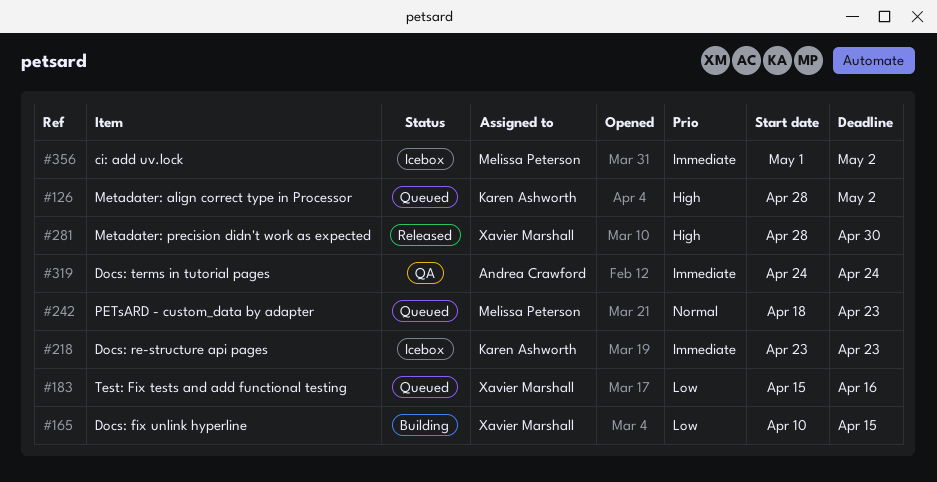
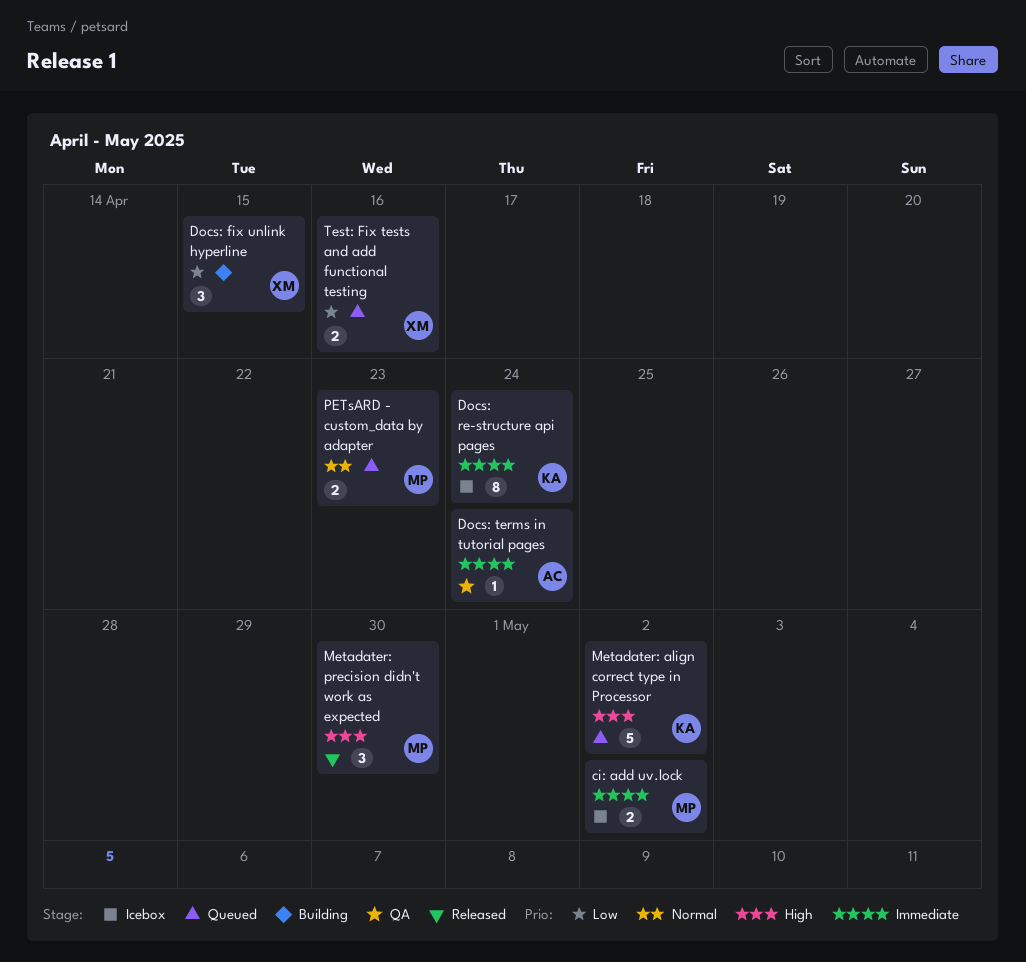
Docs: re-structure api pages, due: Apr 23 -> Apr 24
Metadater: precision didn't work as expected, owner: Xavier Marshall -> Melissa Peterson

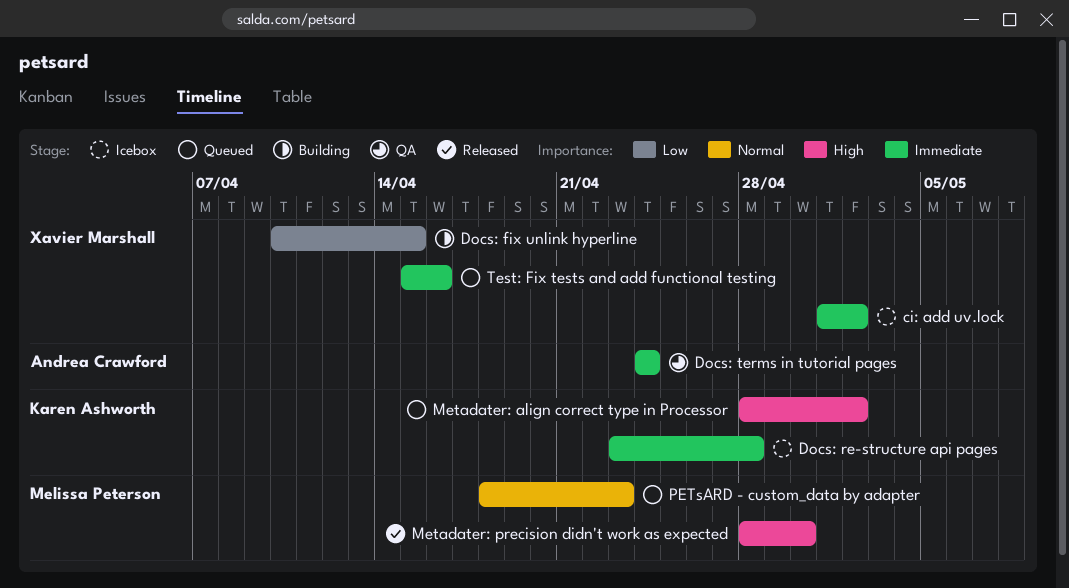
ci: add uv.lock, owner: Melissa Peterson -> Xavier Marshall
Docs: re-structure api pages, due: Apr 24 -> Apr 28
Test: Fix tests and add functional testing, priority: Low -> Immediate

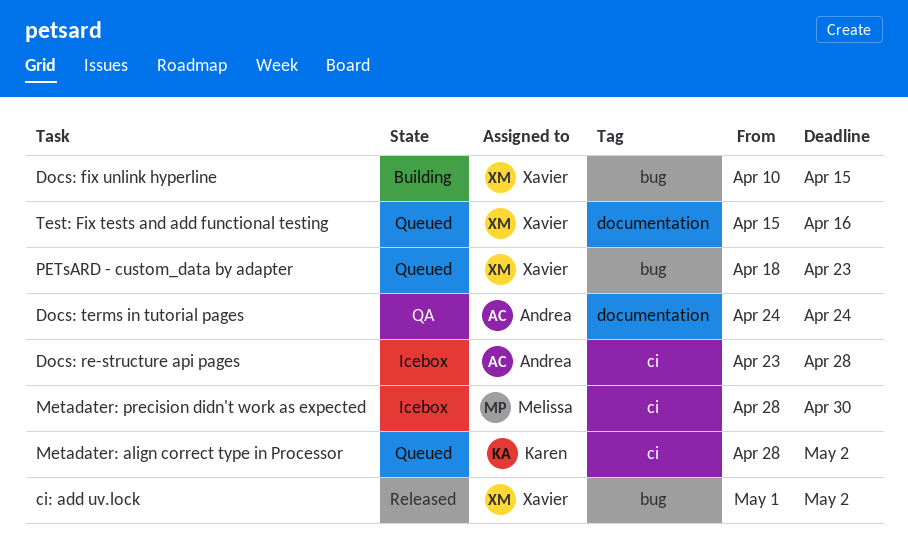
ci: add uv.lock, status: Icebox -> Released
Docs: re-structure api pages, owner: Karen Ashworth -> Andrea Crawford
Metadater: precision didn't work as expected, status: Released -> Icebox
PETsARD - custom_data by adapter, owner: Melissa Peterson -> Xavier Marshall

